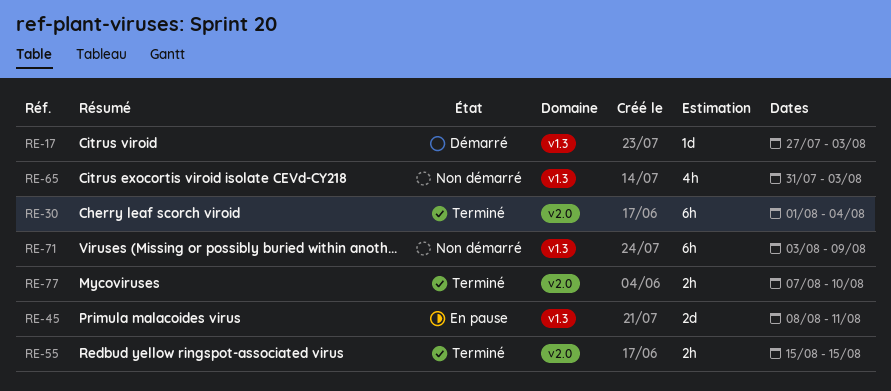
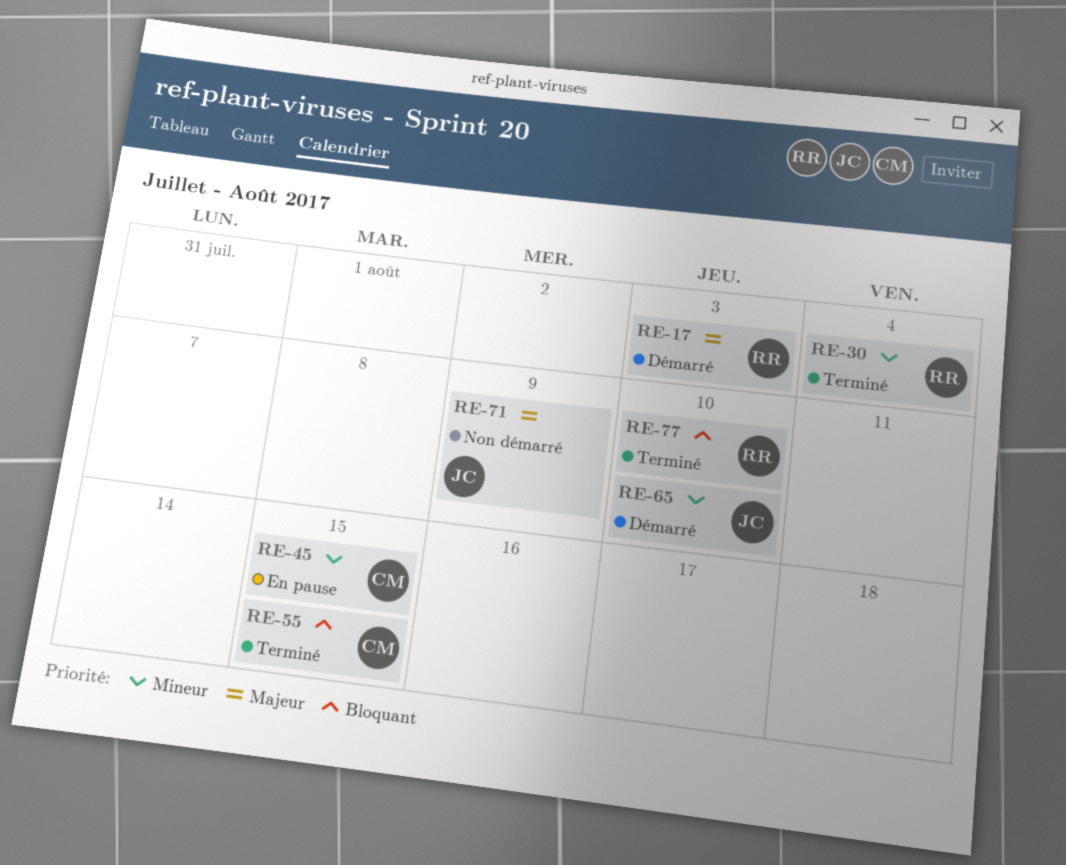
RE-45, due: Aug 11 -> Aug 15
RE-65, status: Non démarré -> Démarré
RE-65, due: Aug 3 -> Aug 10

